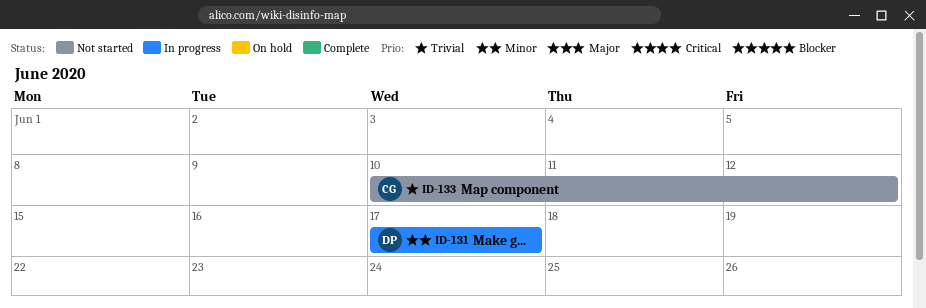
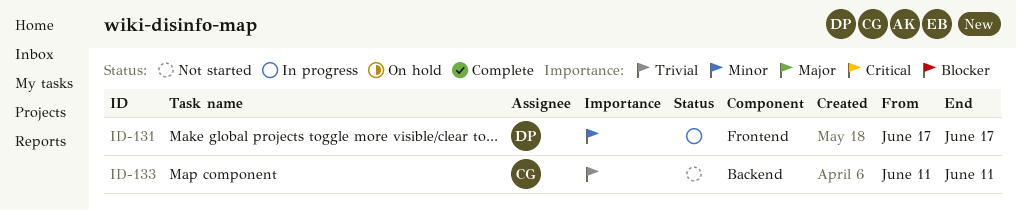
ID-133, start: Jun 10 -> Jun 11
ID-133, due: Jun 12 -> Jun 11

